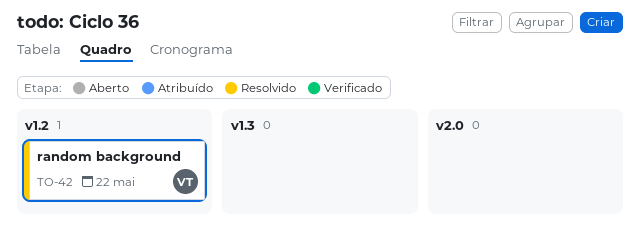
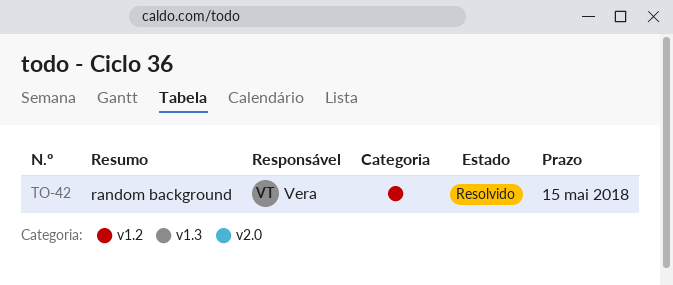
TO-42, due: May 22 -> May 15

